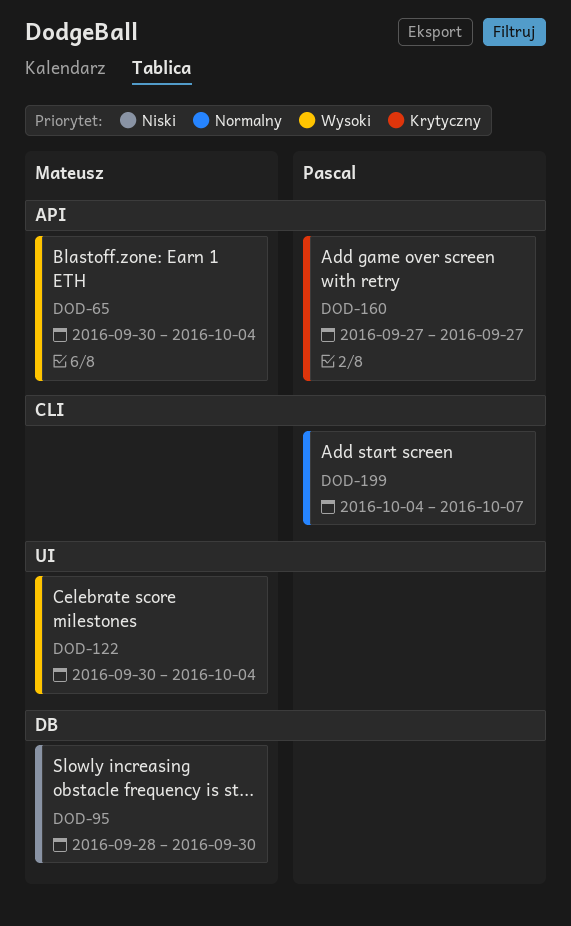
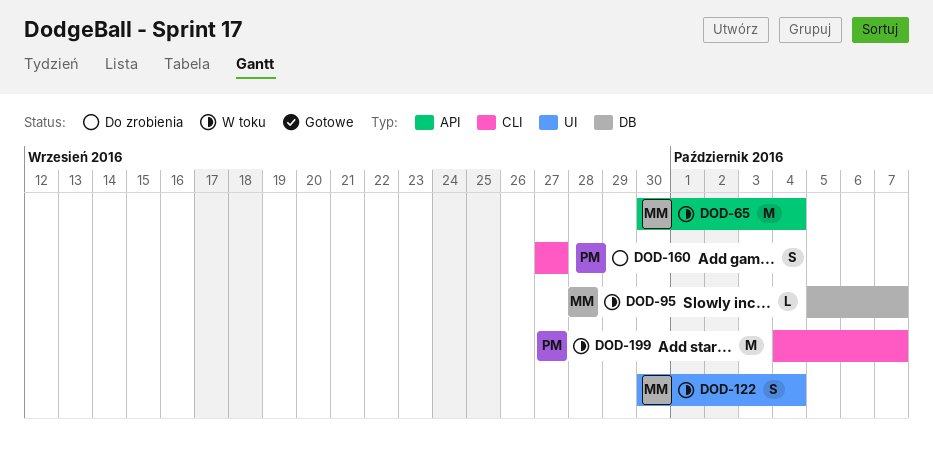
DOD-95, start: Sep 28 -> Oct 5
DOD-95, due: Sep 30 -> Oct 7
DOD-160, label: API -> CLI

